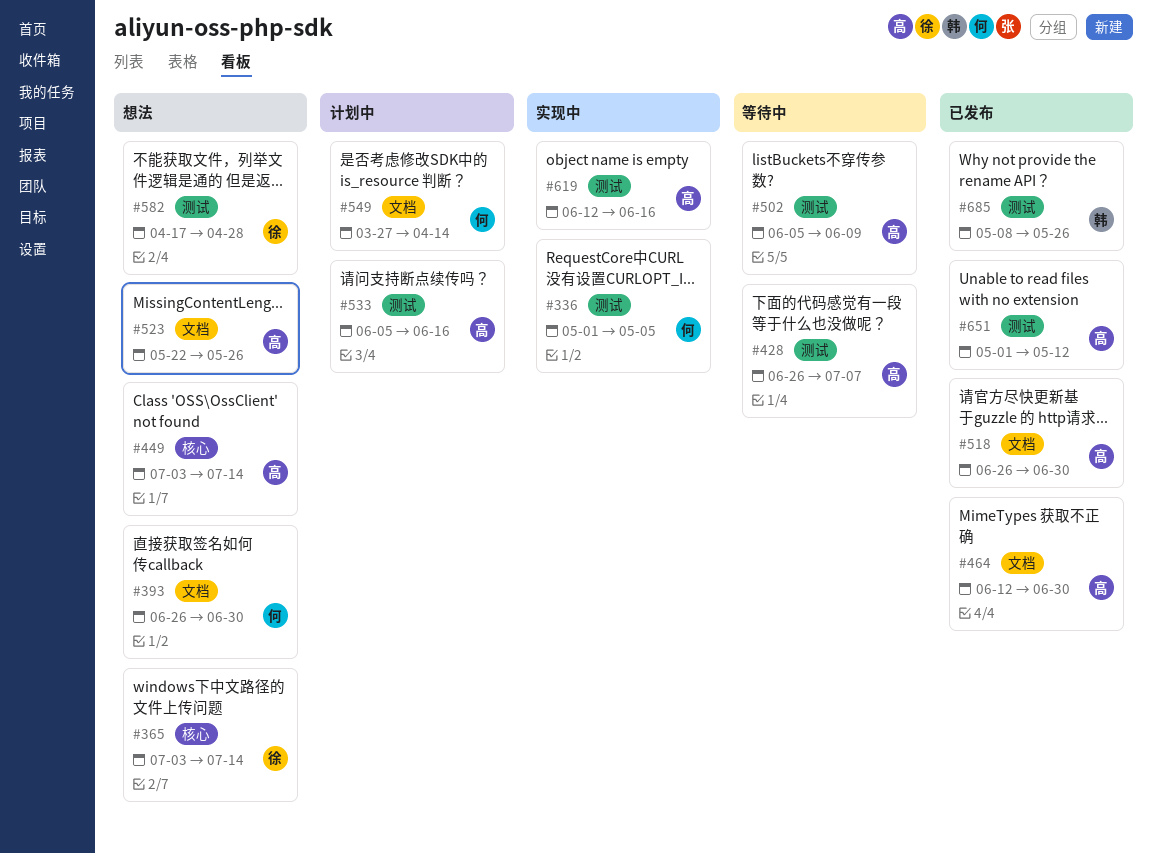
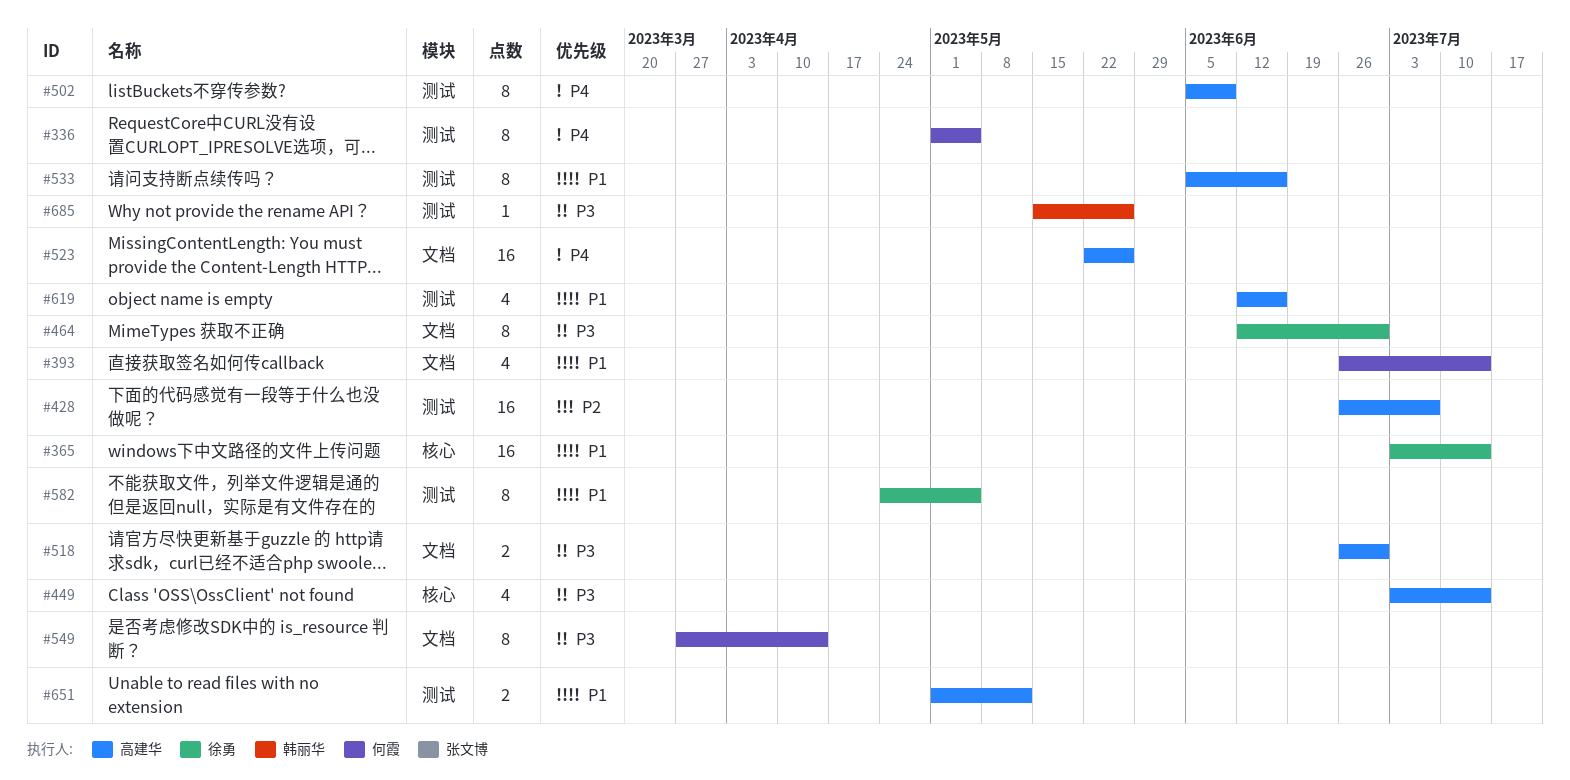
#393, due: Jun 30 -> Jul 14
#464, owner: 高建华 -> 徐勇
#582, start: Apr 17 -> Apr 24
#582, due: Apr 28 -> May 5
#685, start: May 8 -> May 15

